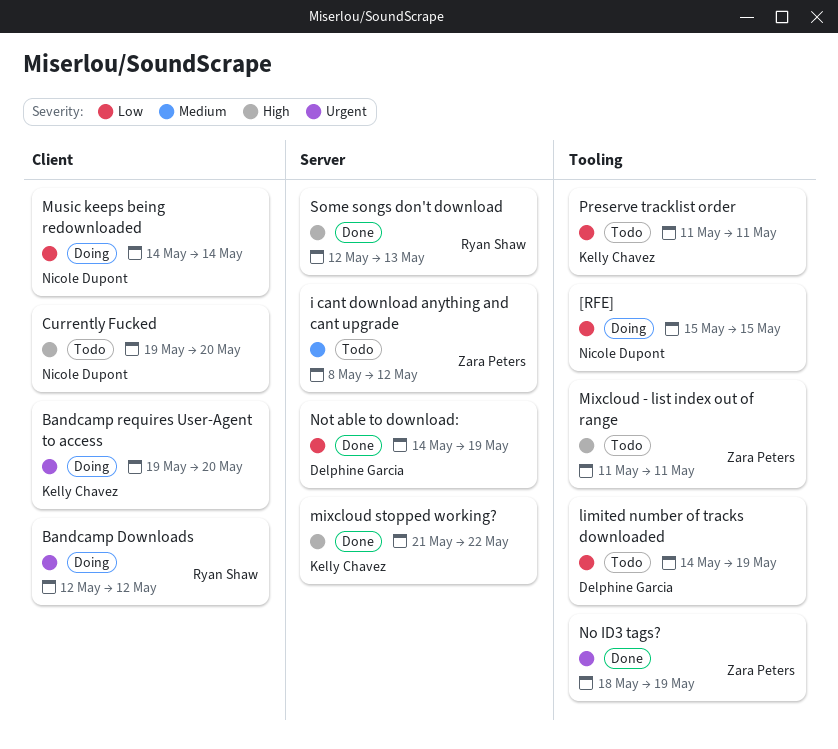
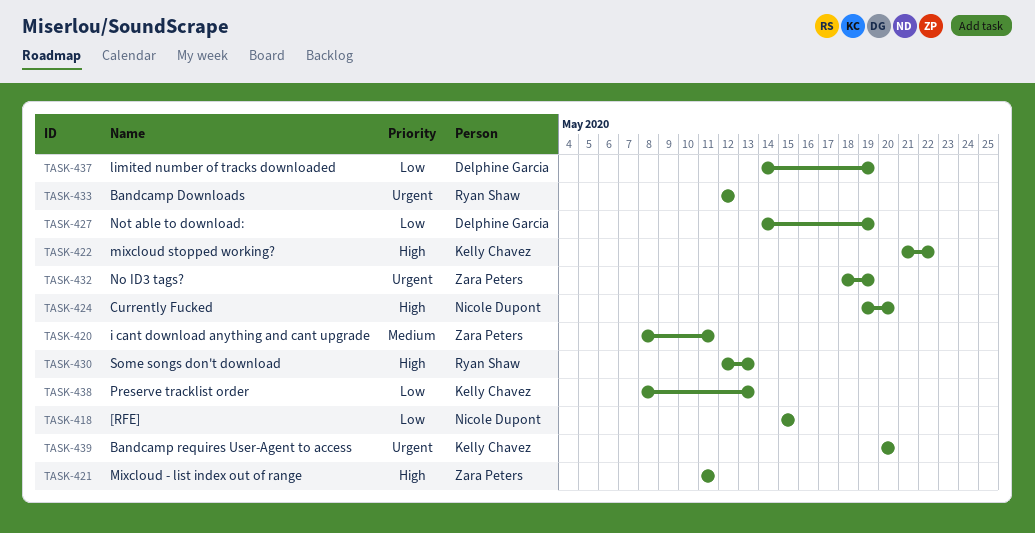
Bandcamp requires User-Agent to access, start: May 19 -> May 20
i cant download anything and cant upgrade, due: May 12 -> May 11
Music keeps being redownloaded: present -> none
Preserve tracklist order, start: May 11 -> May 8
Preserve tracklist order, due: May 11 -> May 13

